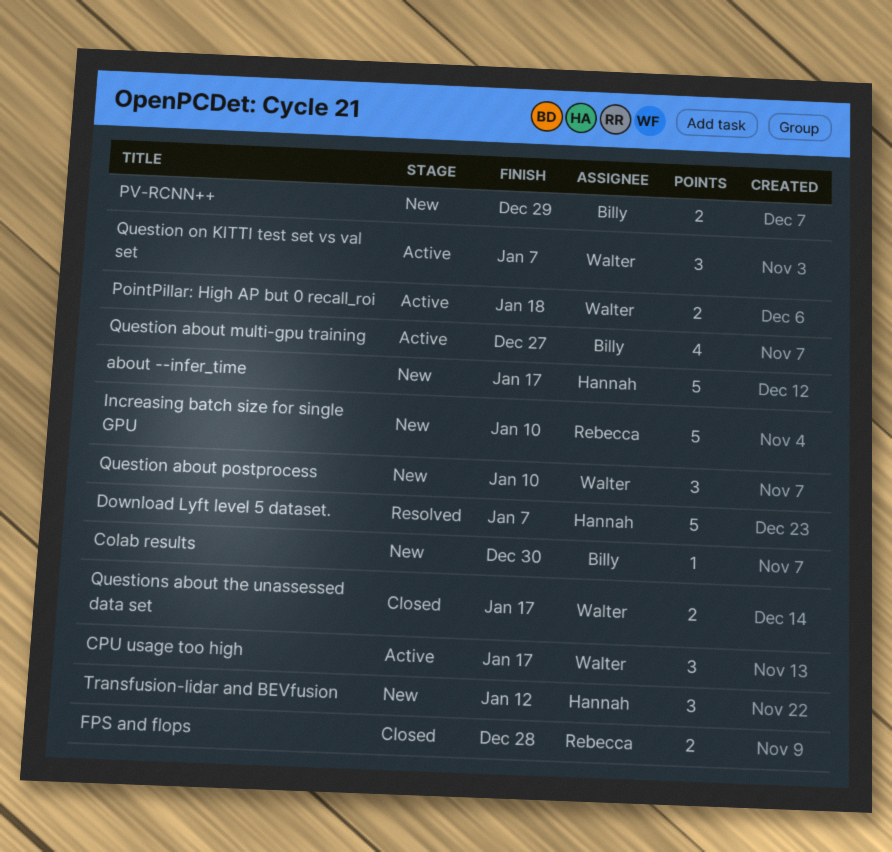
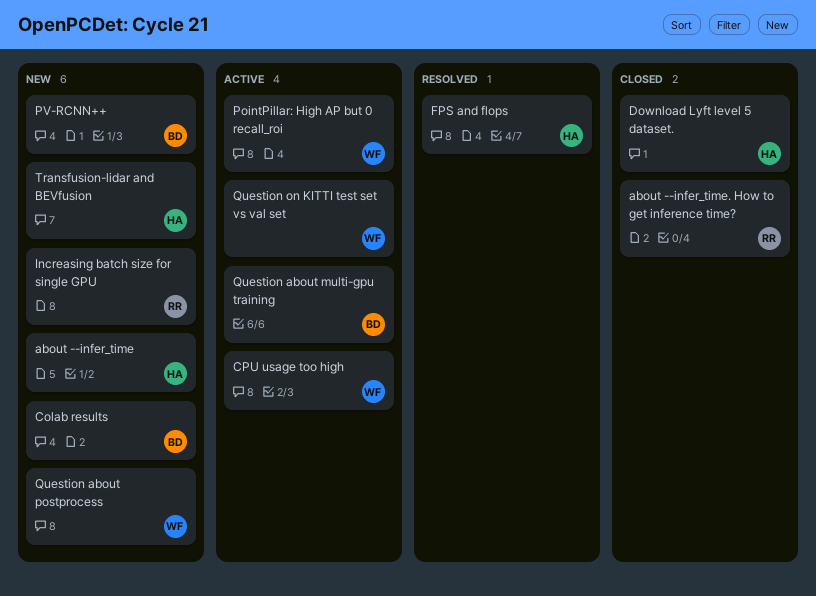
about --infer_time. How to get inference time?: none -> present
Download Lyft level 5 dataset., status: Resolved -> Closed
FPS and flops, status: Closed -> Resolved
FPS and flops, owner: Rebecca -> Hannah
Questions about the unassessed data set: present -> none

